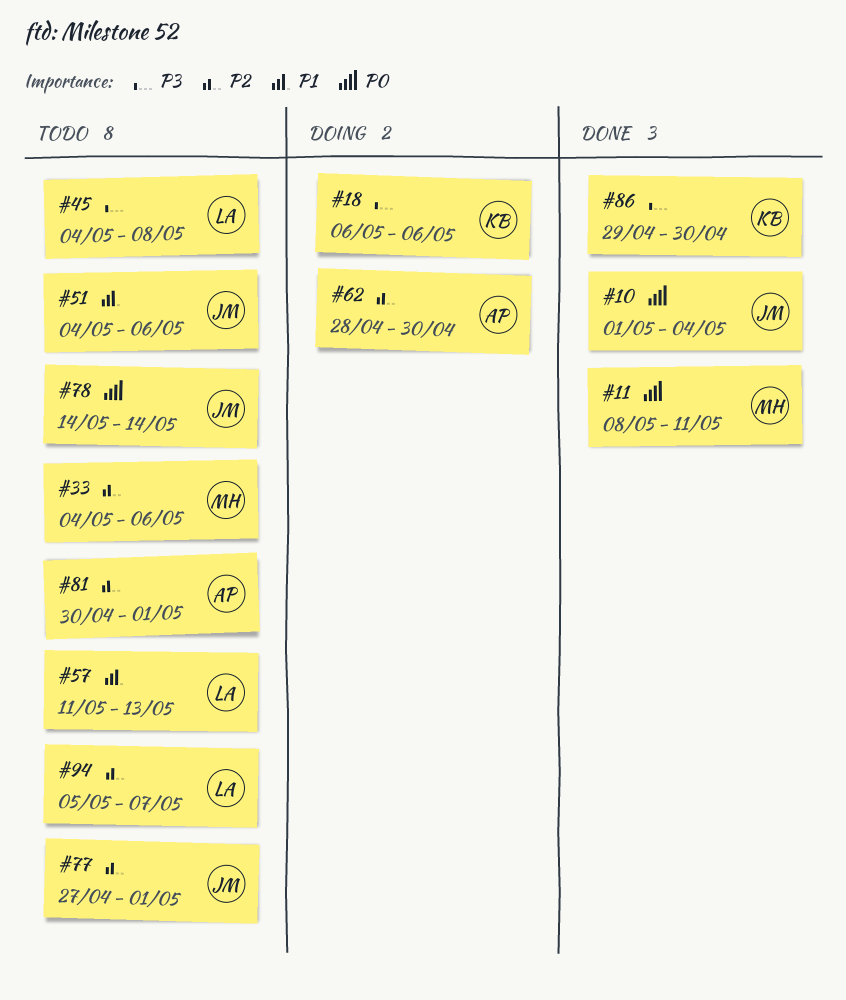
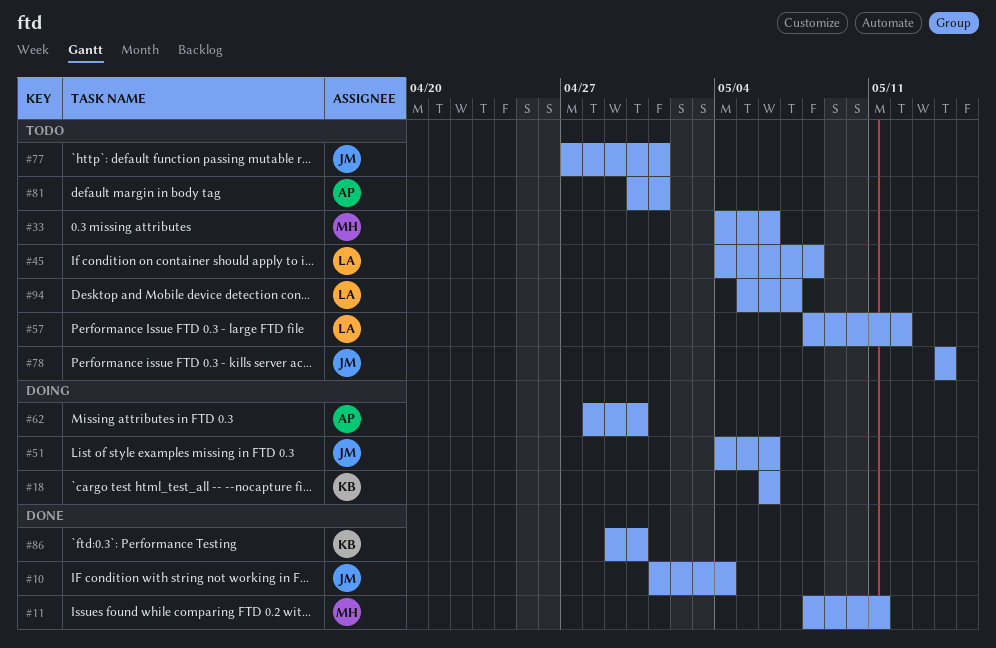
#51, status: Todo -> Doing
#57, start: May 11 -> May 8
#57, due: May 13 -> May 12

